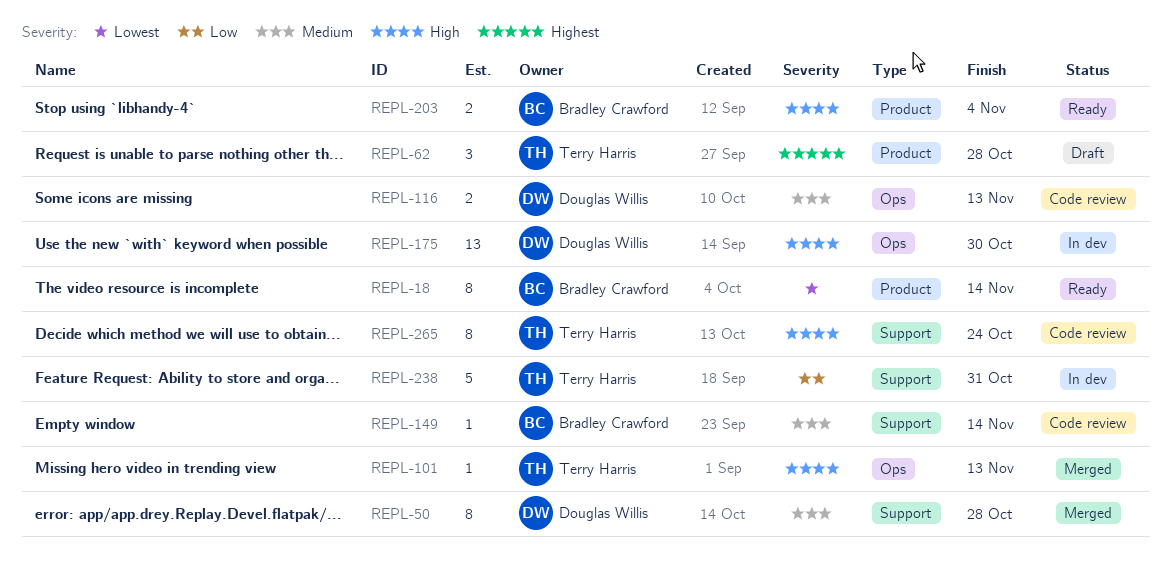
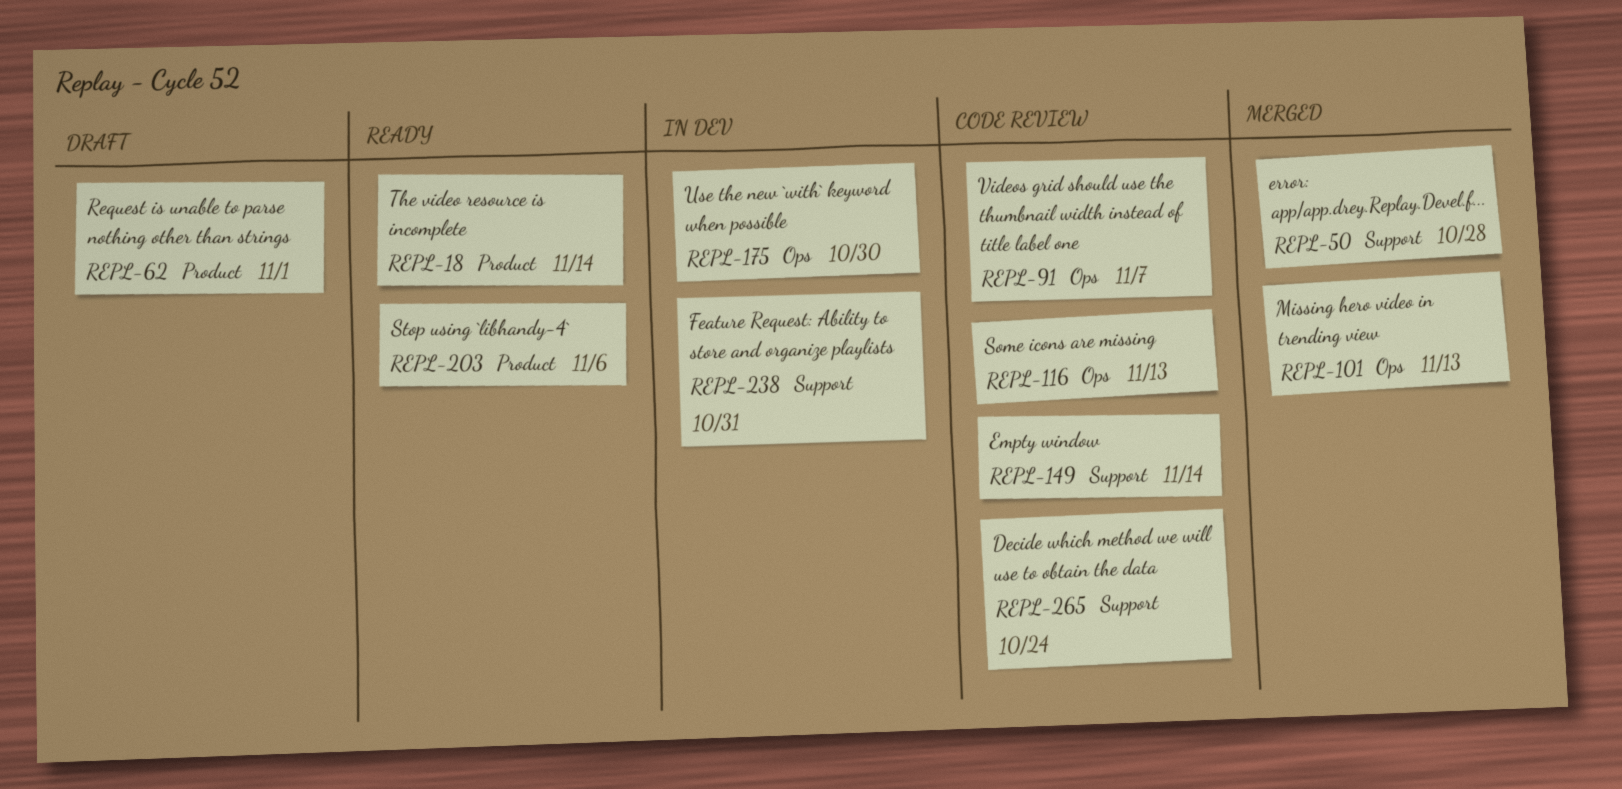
REPL-62, due: Oct 28 -> Nov 1
REPL-91: none -> present
REPL-203, due: Nov 4 -> Nov 6

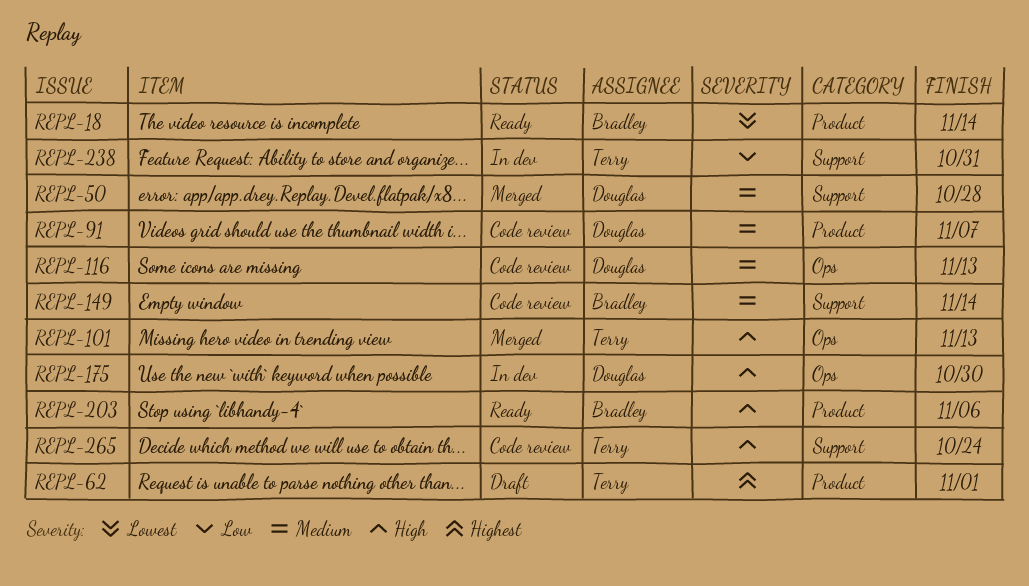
REPL-91, label: Ops -> Product

